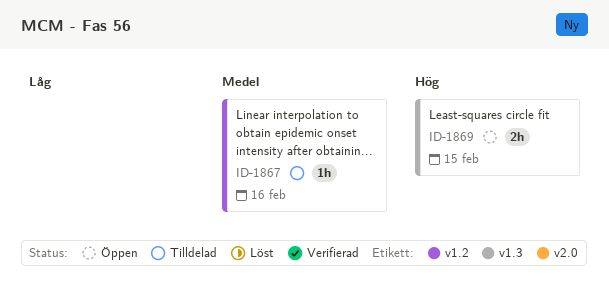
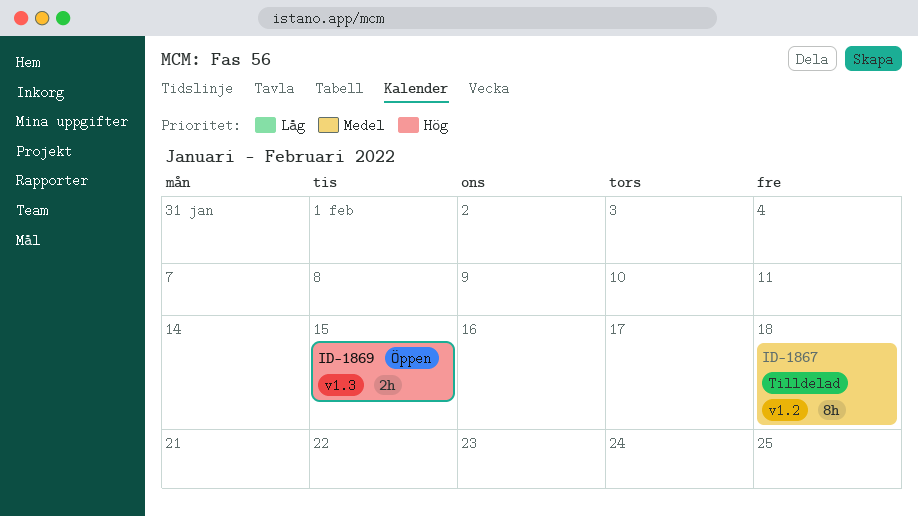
ID-1867, estimate: 1h -> 8h
ID-1867, due: Feb 16 -> Feb 18

